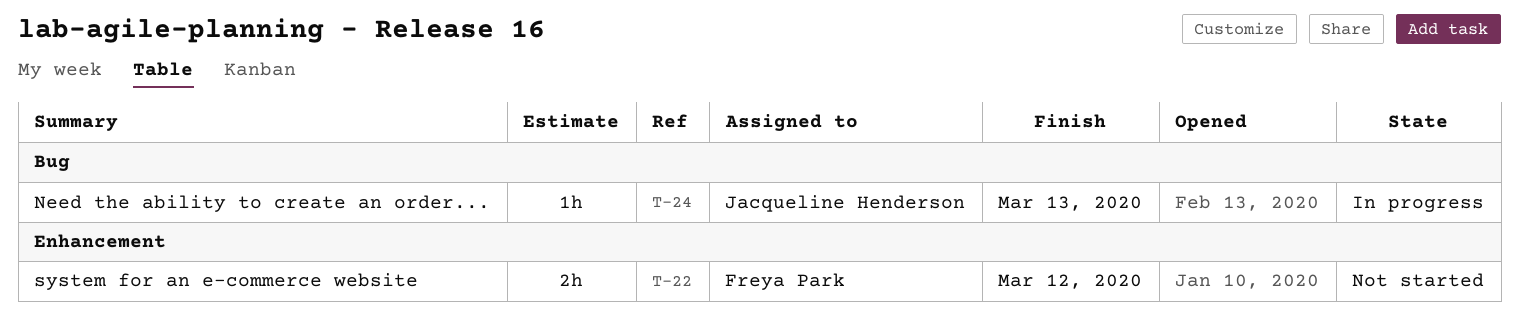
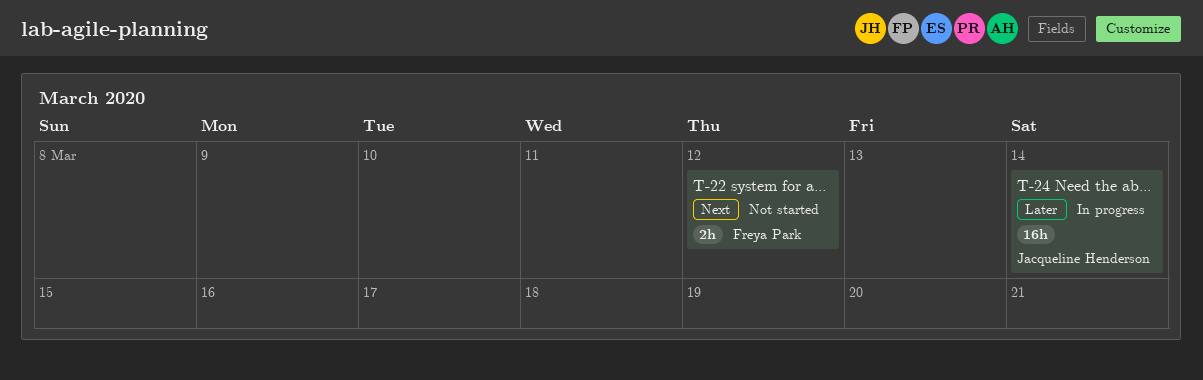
T-24, estimate: 1h -> 16h
T-24, due: Mar 13 -> Mar 14

